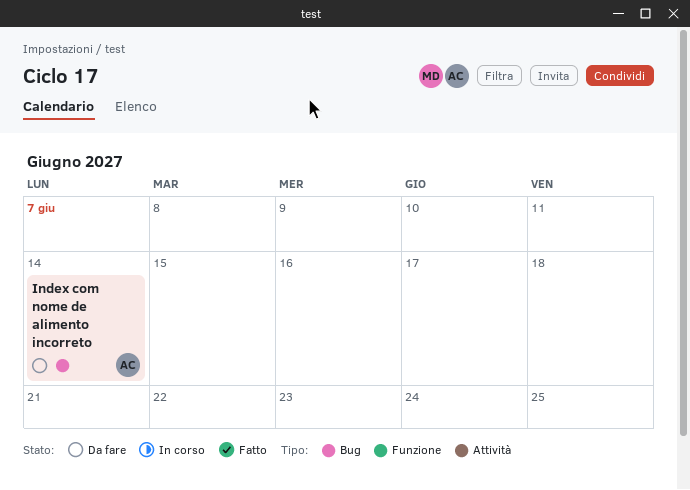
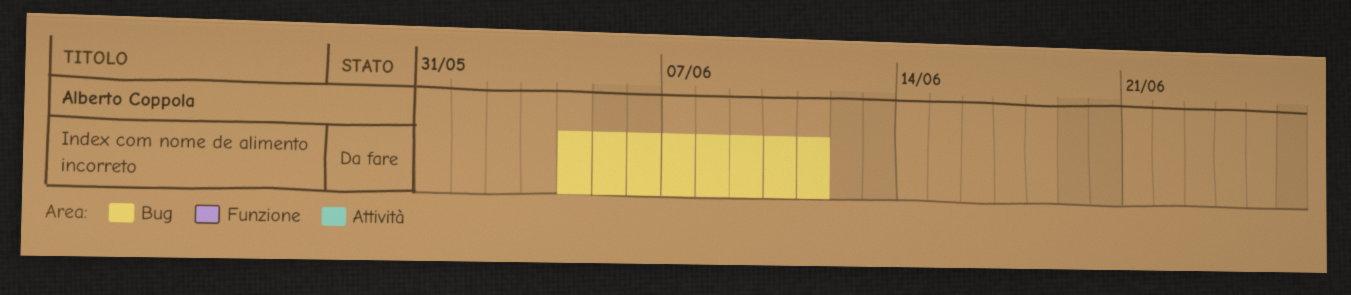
Index com nome de alimento incorreto, due: Jun 14 -> Jun 11

